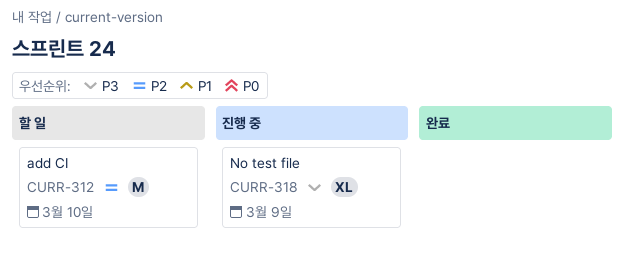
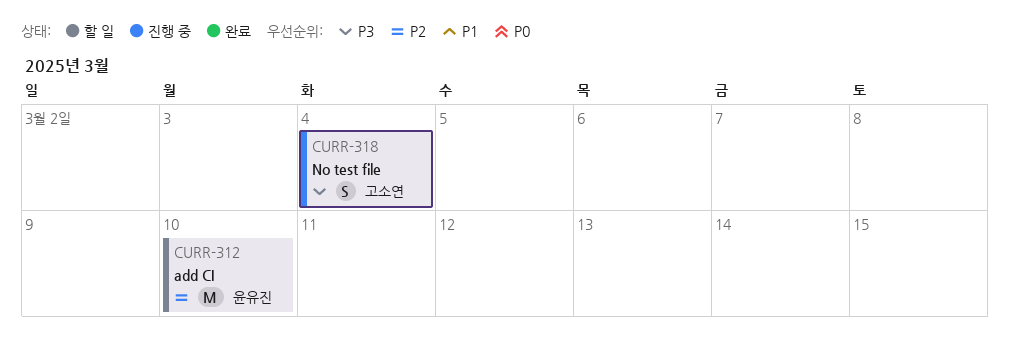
CURR-318, estimate: XL -> S
CURR-318, due: Mar 9 -> Mar 4

